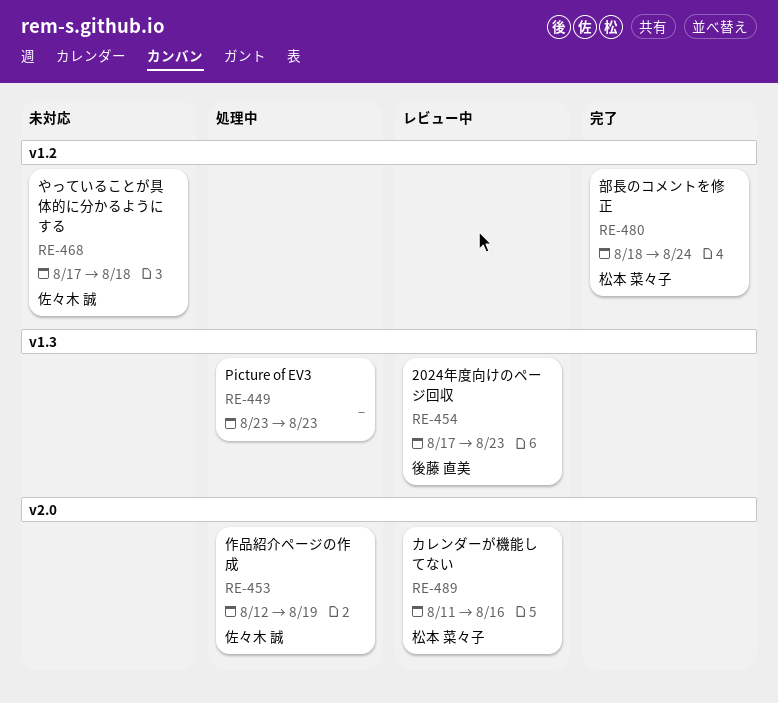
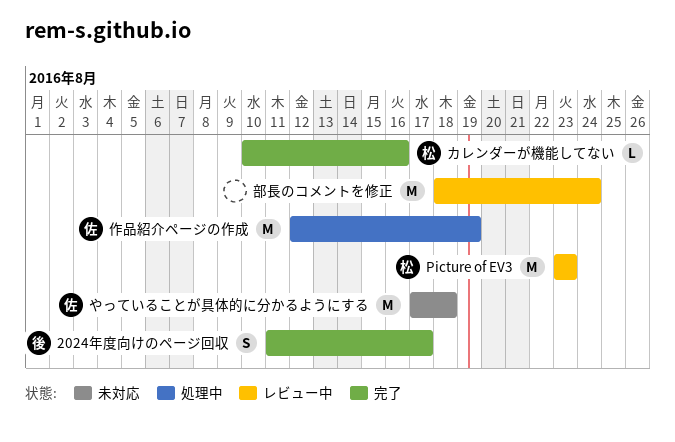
2024年度向けのページ回収, status: レビュー中 -> 完了
2024年度向けのページ回収, start: Aug 17 -> Aug 11
2024年度向けのページ回収, due: Aug 23 -> Aug 17
Picture of EV3, status: 処理中 -> レビュー中
Picture of EV3, owner: none -> 松本 菜々子
カレンダーが機能してない, status: レビュー中 -> 完了
カレンダーが機能してない, start: Aug 11 -> Aug 10
部長のコメントを修正, status: 完了 -> レビュー中
部長のコメントを修正, owner: 松本 菜々子 -> none

